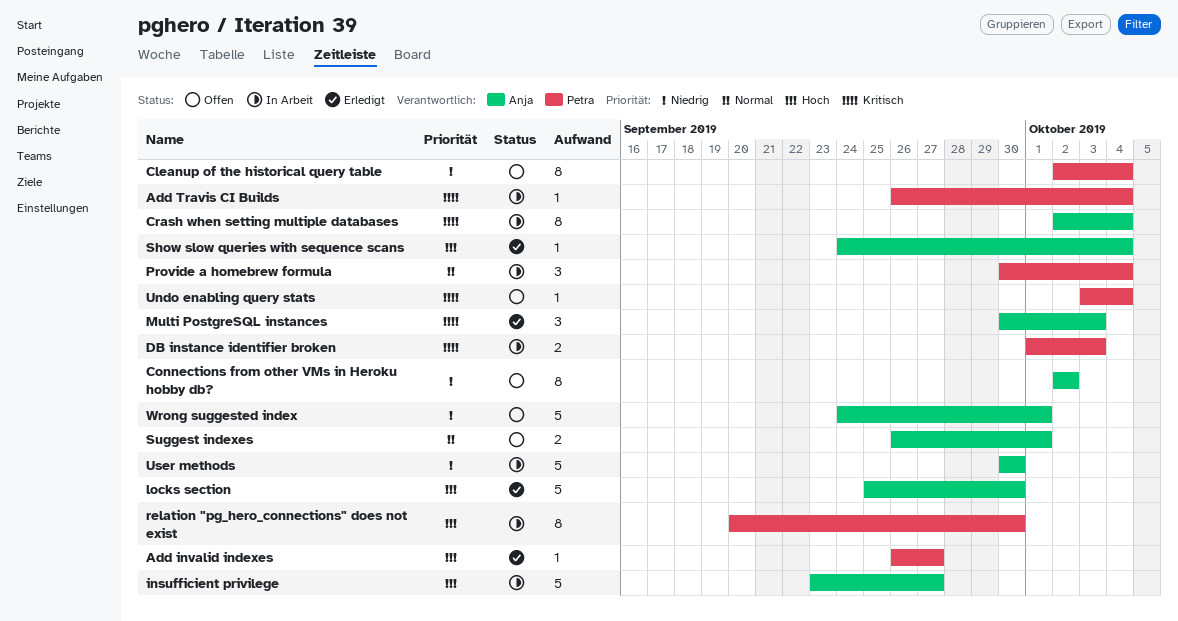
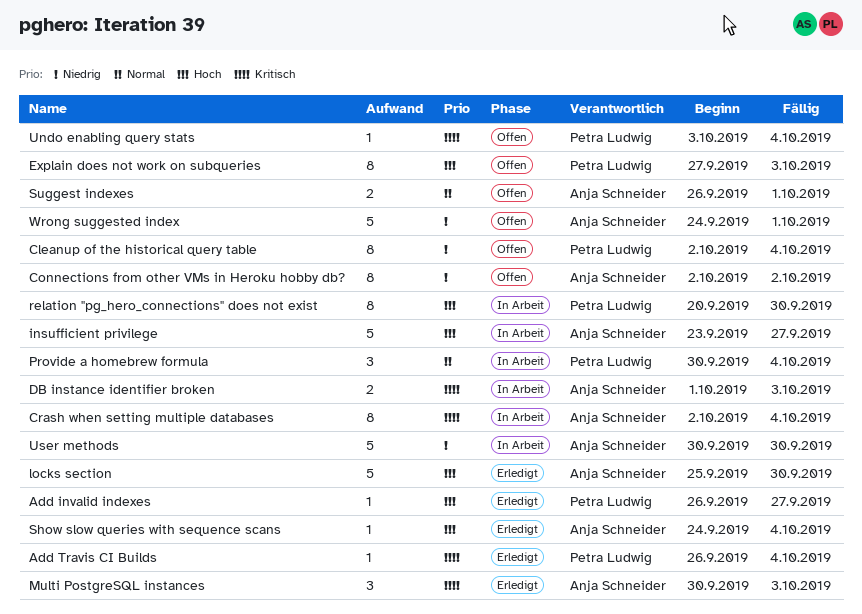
Add Travis CI Builds, status: In Arbeit -> Erledigt
DB instance identifier broken, owner: Petra Ludwig -> Anja Schneider
Explain does not work on subqueries: none -> present

